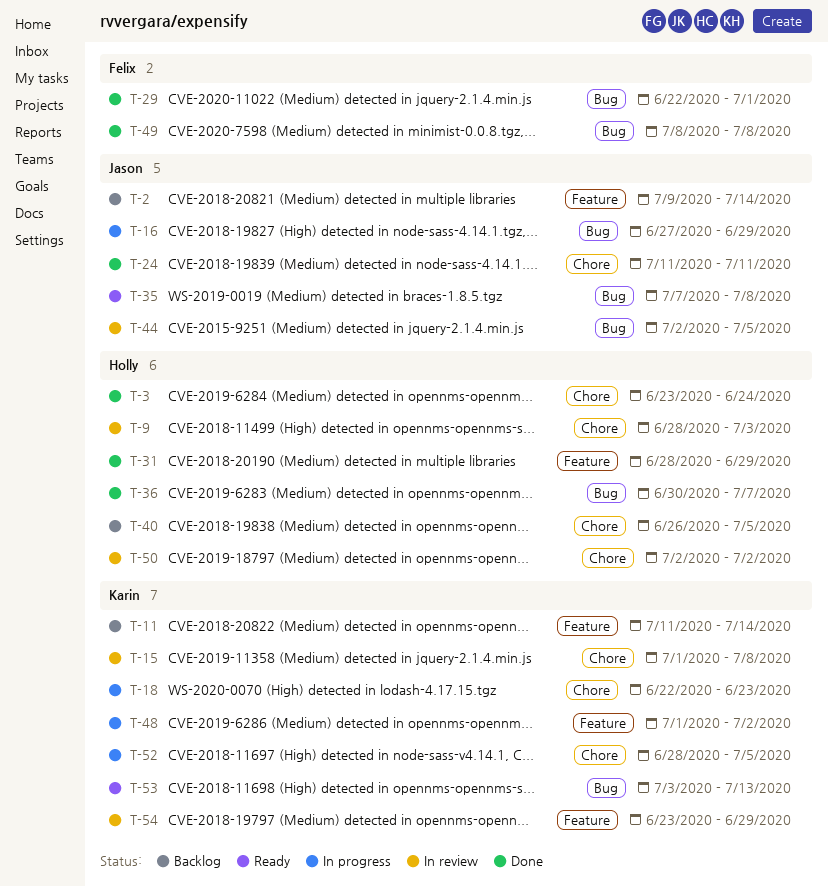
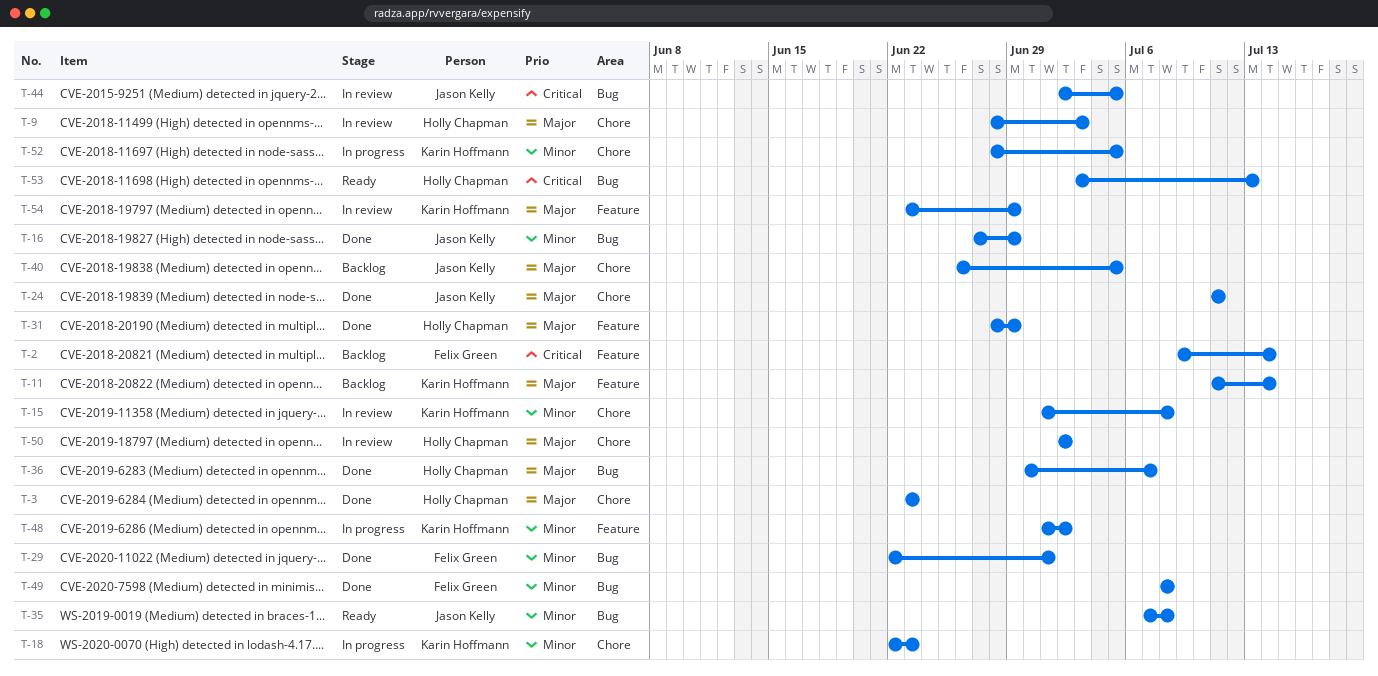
T-2, owner: Jason Kelly -> Felix Green
T-3, due: Jun 24 -> Jun 23
T-16, status: In progress -> Done
T-40, owner: Holly Chapman -> Jason Kelly
T-53, owner: Karin Hoffmann -> Holly Chapman

